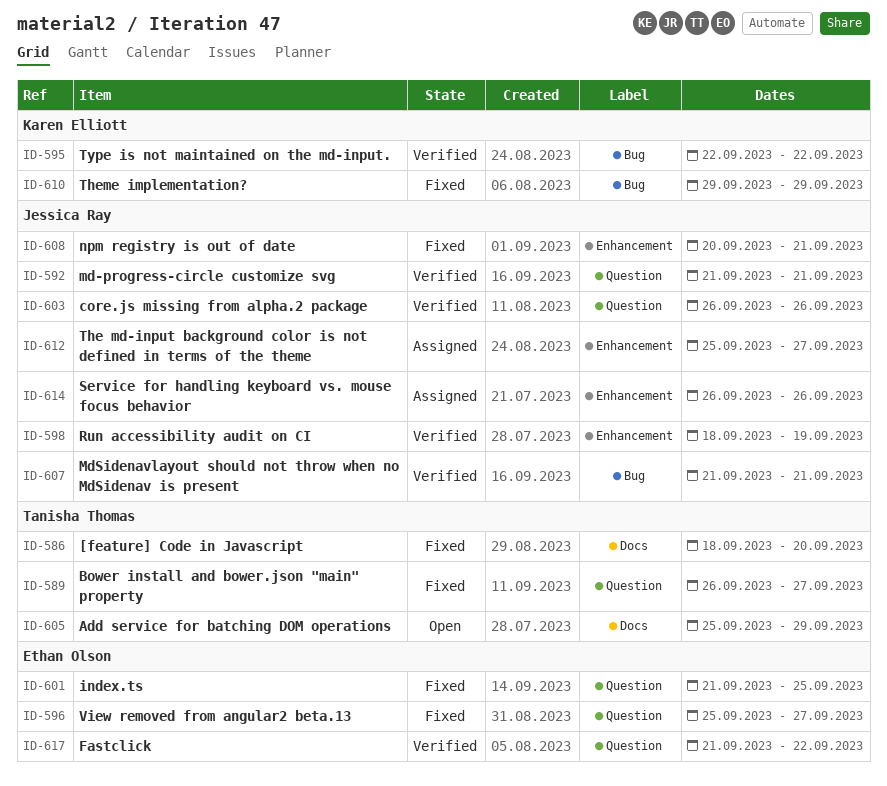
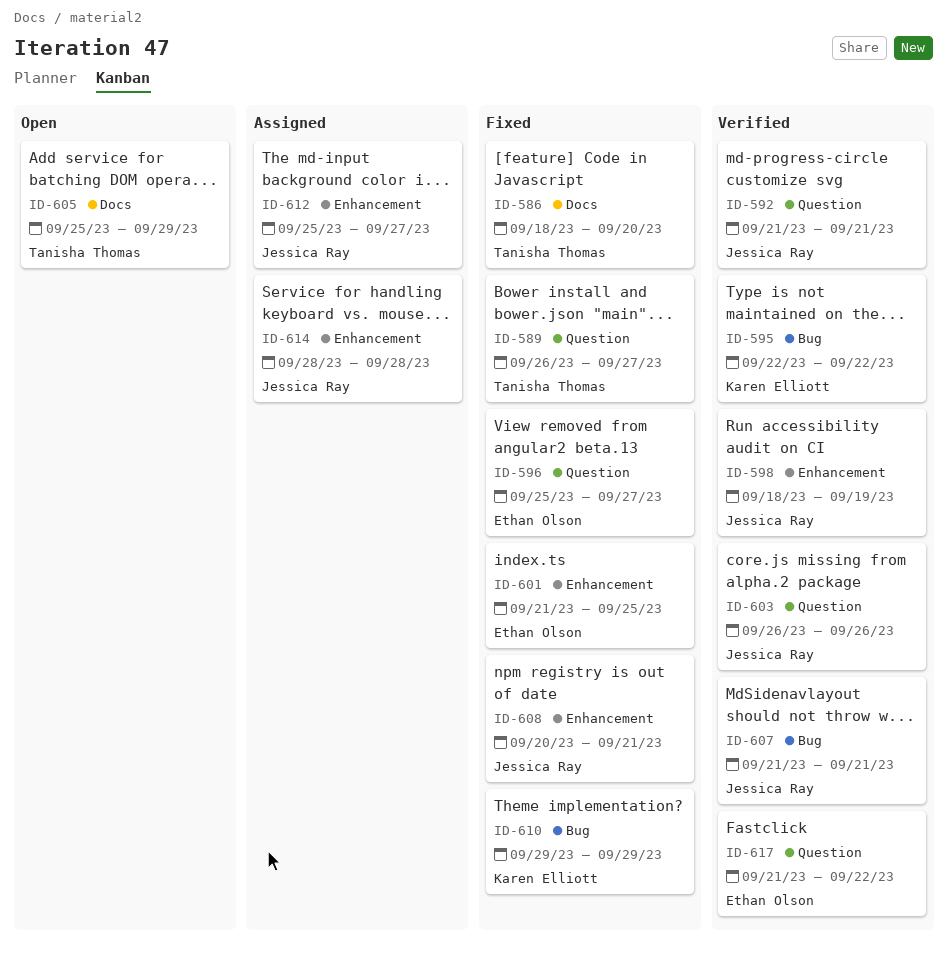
ID-601, label: Question -> Enhancement
ID-614, start: Sep 26 -> Sep 28
ID-614, due: Sep 26 -> Sep 28

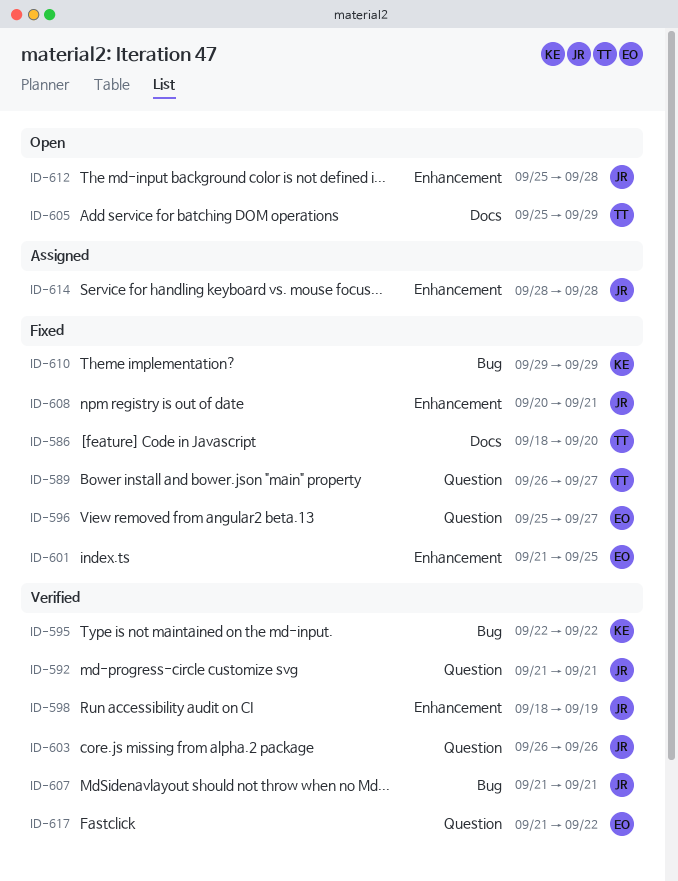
ID-612, status: Assigned -> Open
ID-612, due: Sep 27 -> Sep 28

